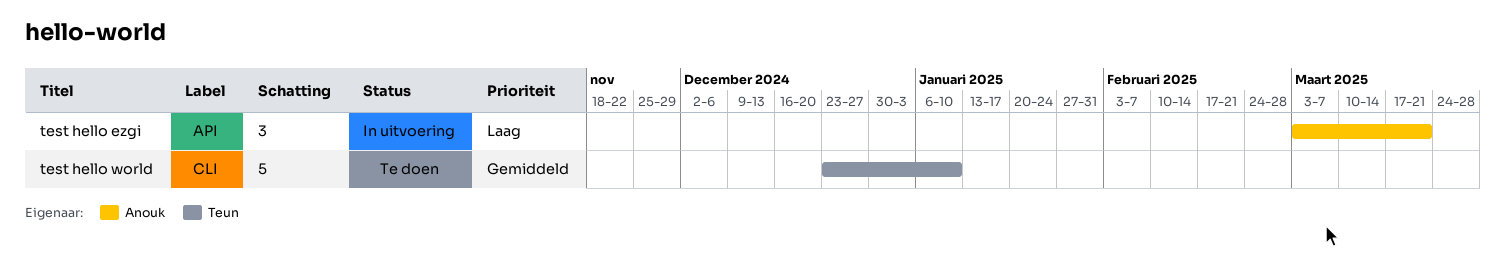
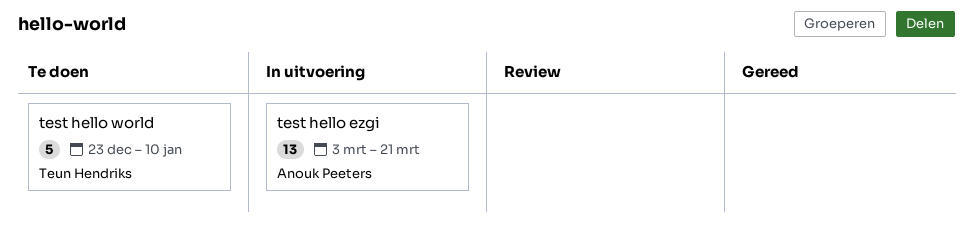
test hello ezgi, estimate: 3 -> 13

